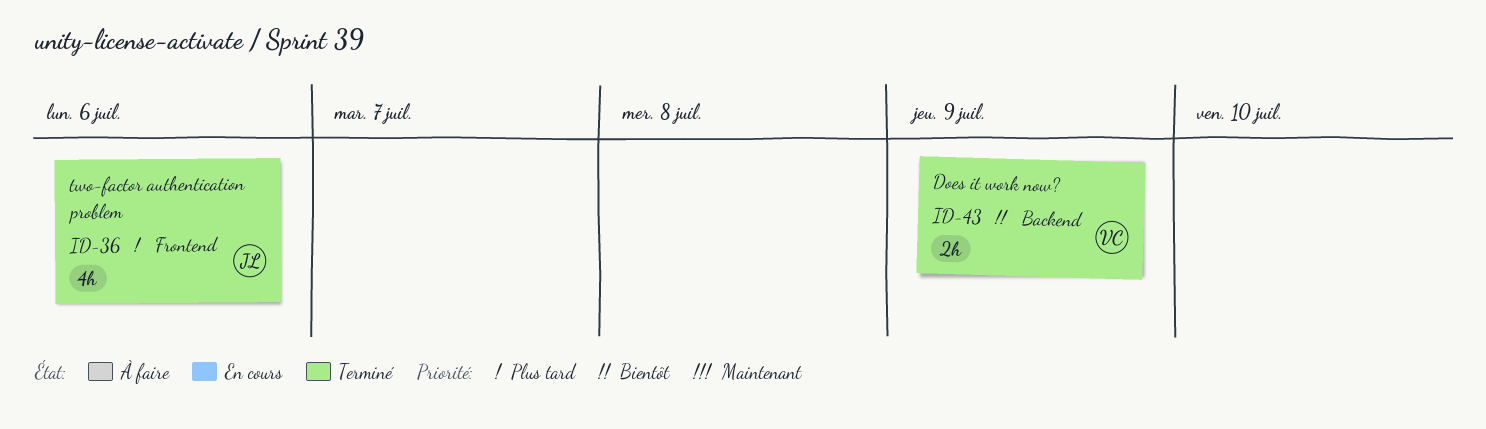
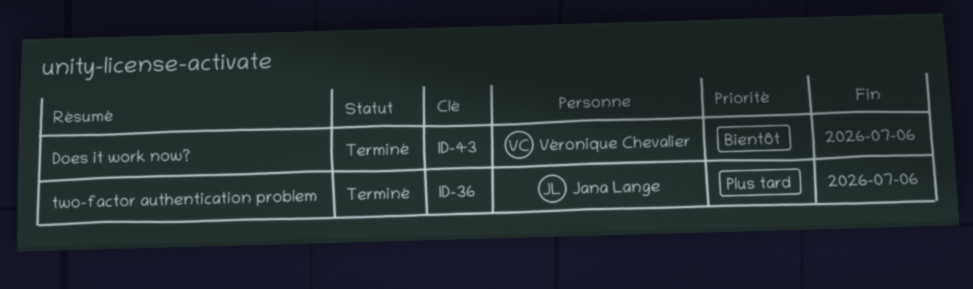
ID-43, due: Jul 9 -> Jul 6

